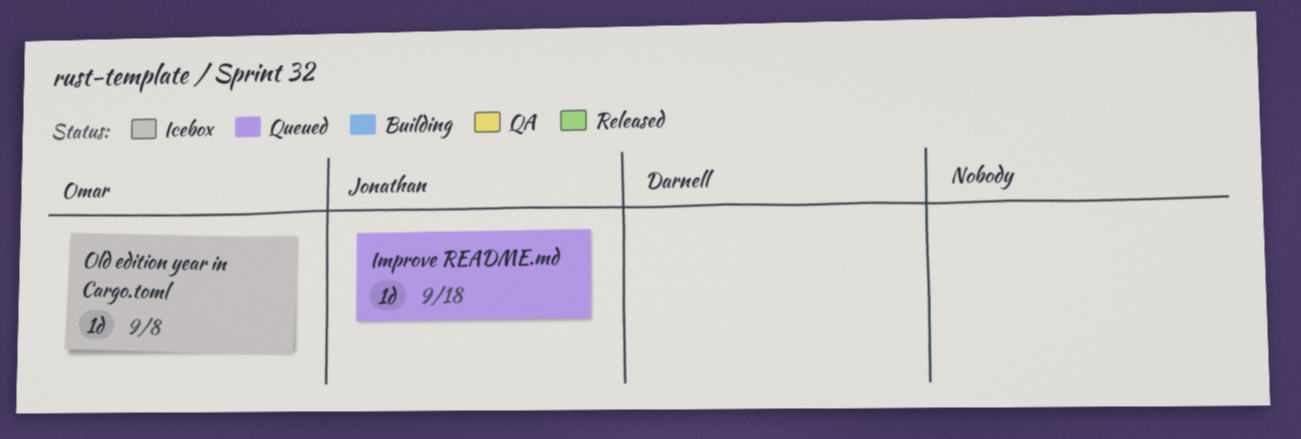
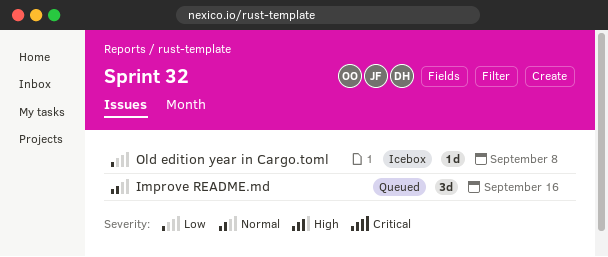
Improve README.md, estimate: 1d -> 3d
Improve README.md, due: Sep 18 -> Sep 16

